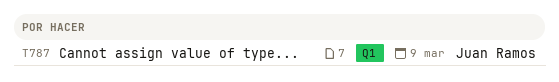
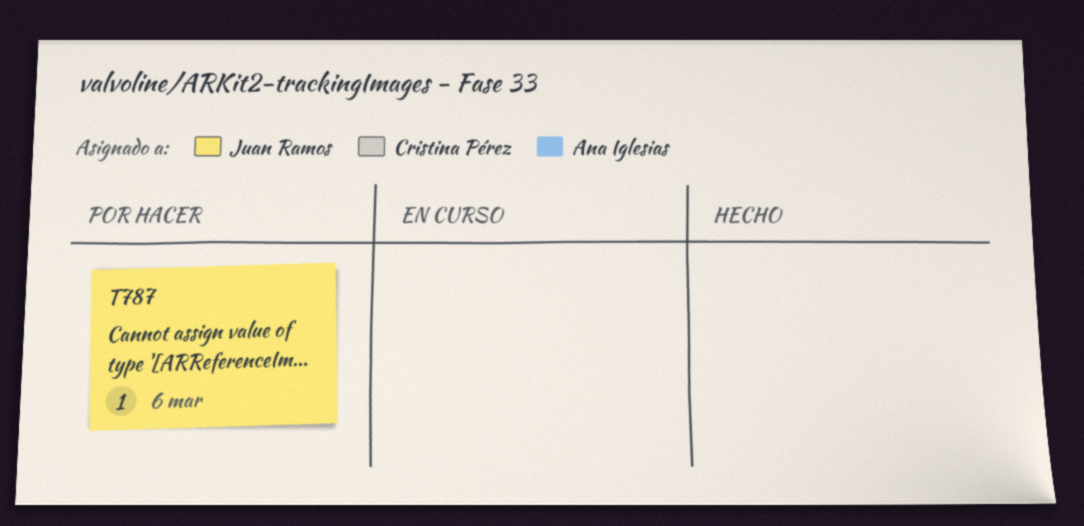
T787, due: Mar 9 -> Mar 6

